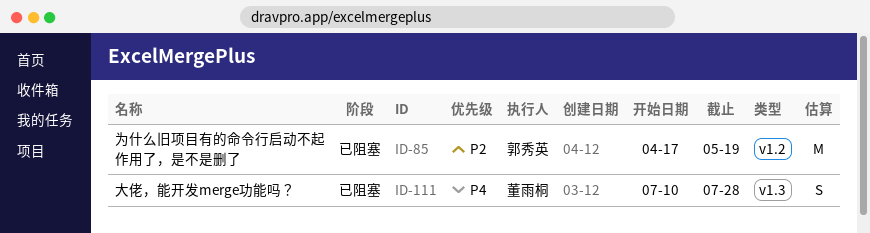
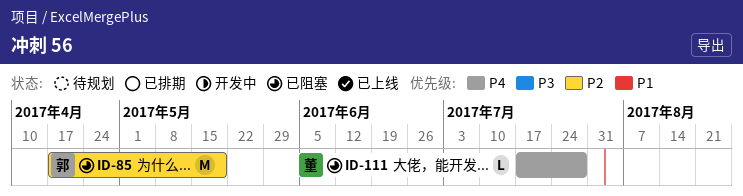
ID-111, estimate: S -> L
ID-111, start: Jul 10 -> Jul 17

